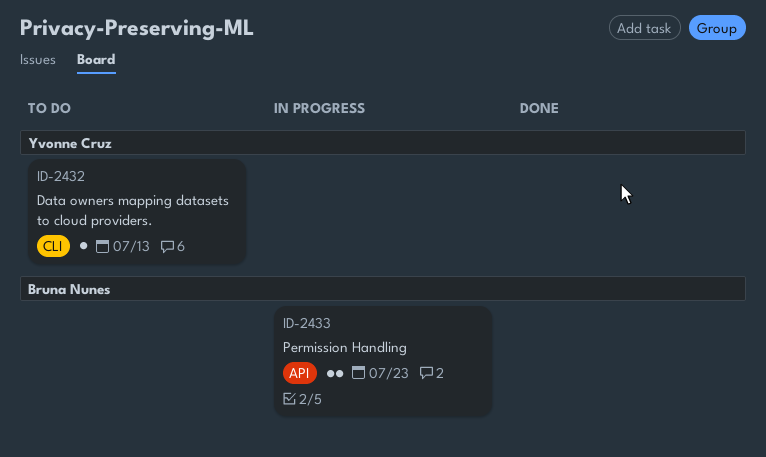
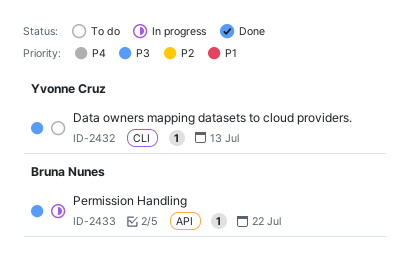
ID-2433, estimate: 2 -> 1
ID-2433, due: Jul 23 -> Jul 22

